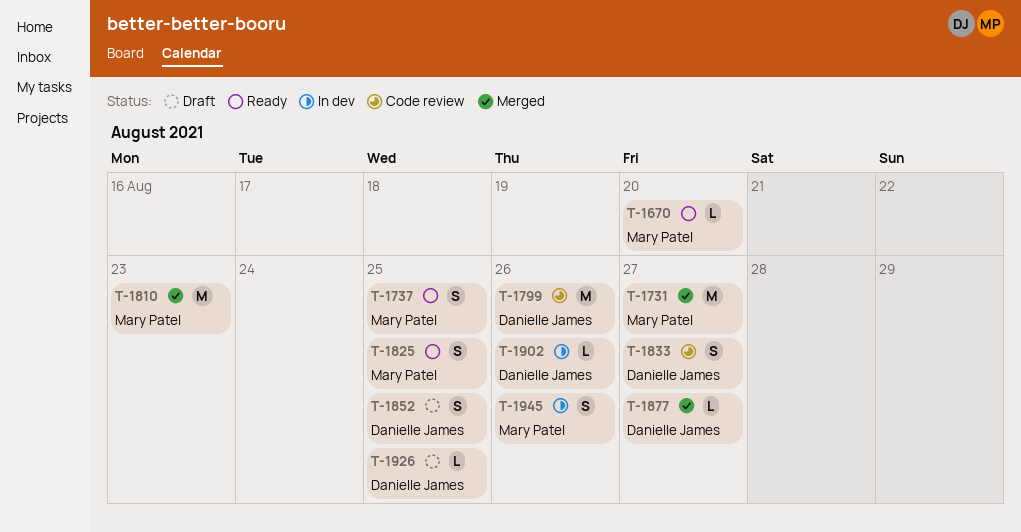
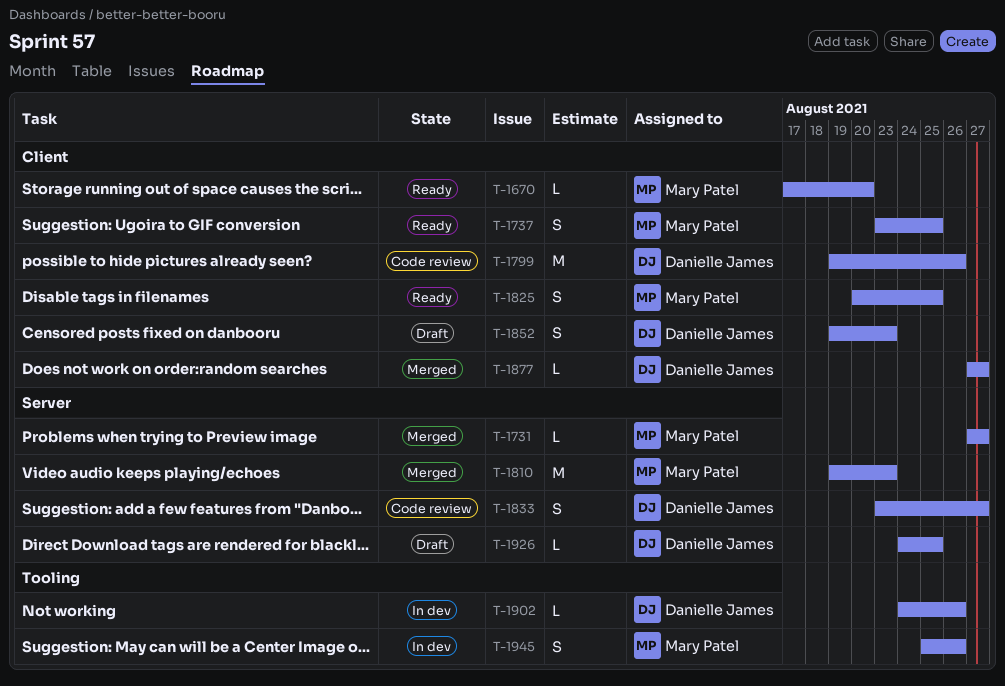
T-1731, estimate: M -> L
T-1852, due: Aug 25 -> Aug 23

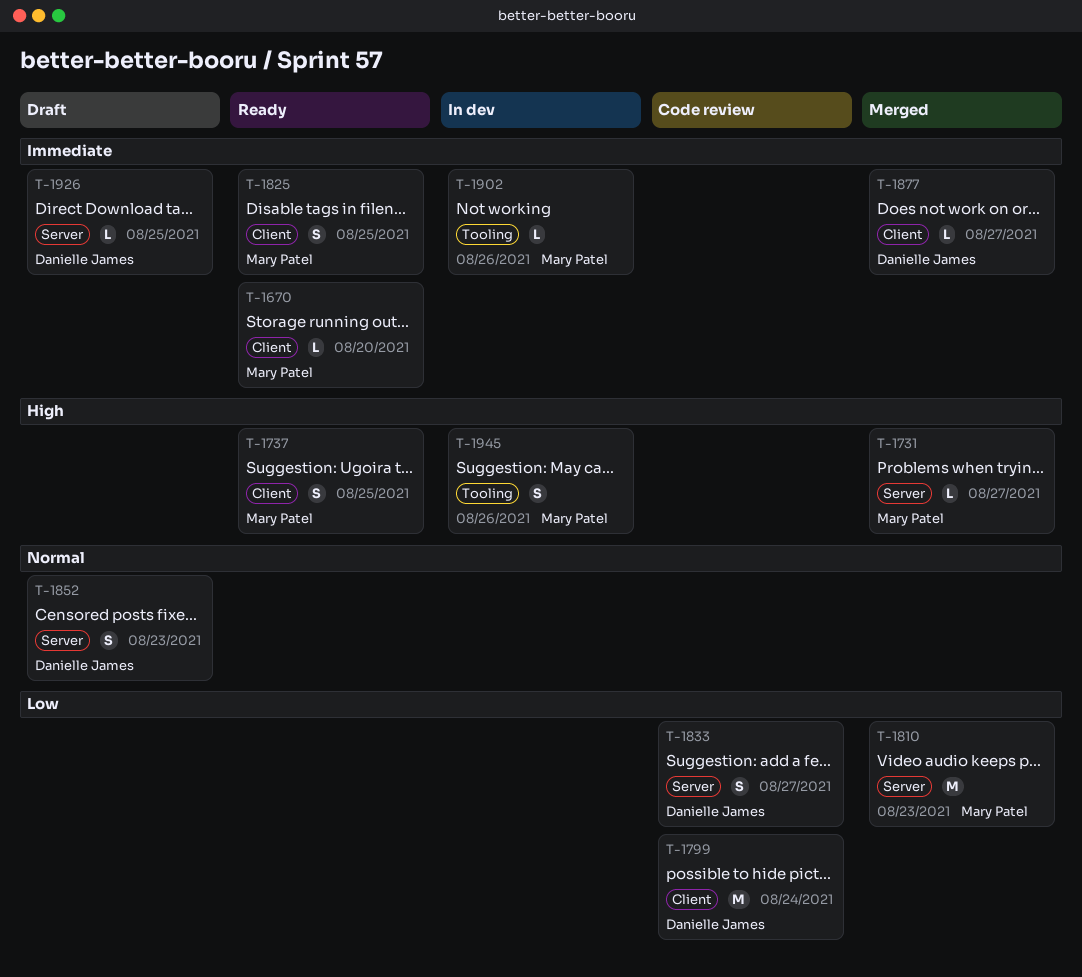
T-1799, due: Aug 26 -> Aug 24
T-1852, label: Client -> Server
T-1902, owner: Danielle James -> Mary Patel

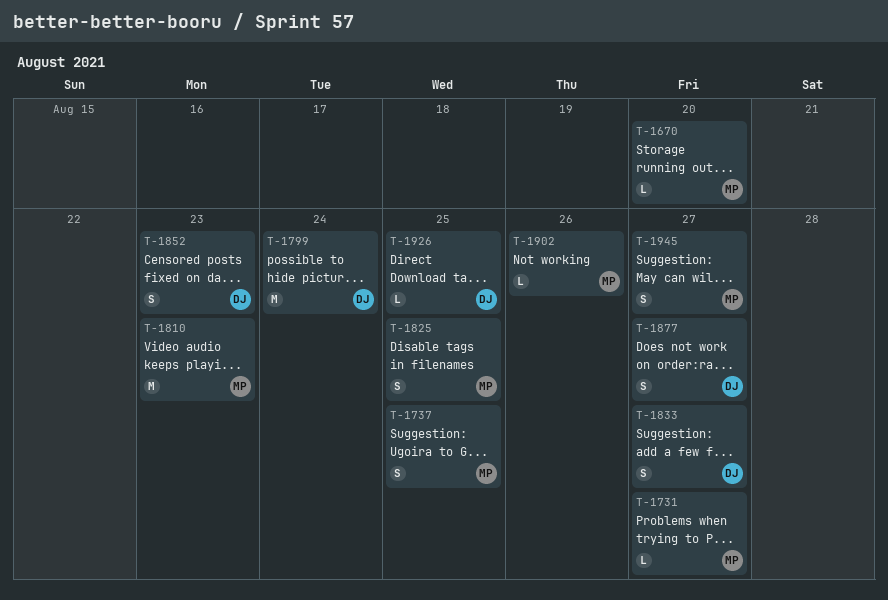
T-1877, estimate: L -> S
T-1945, due: Aug 26 -> Aug 27

